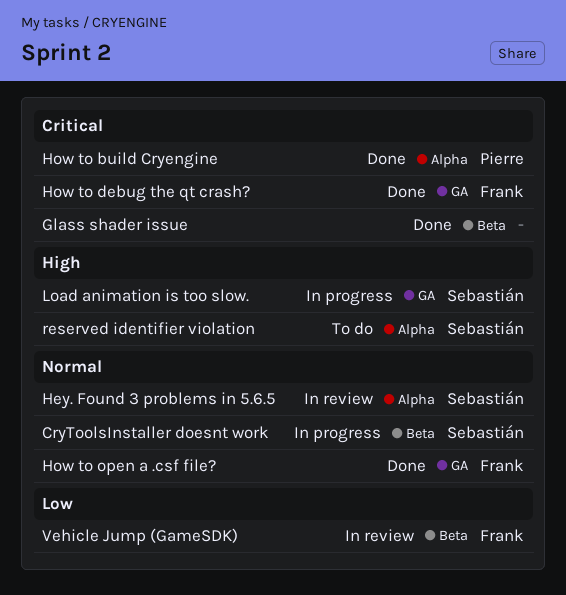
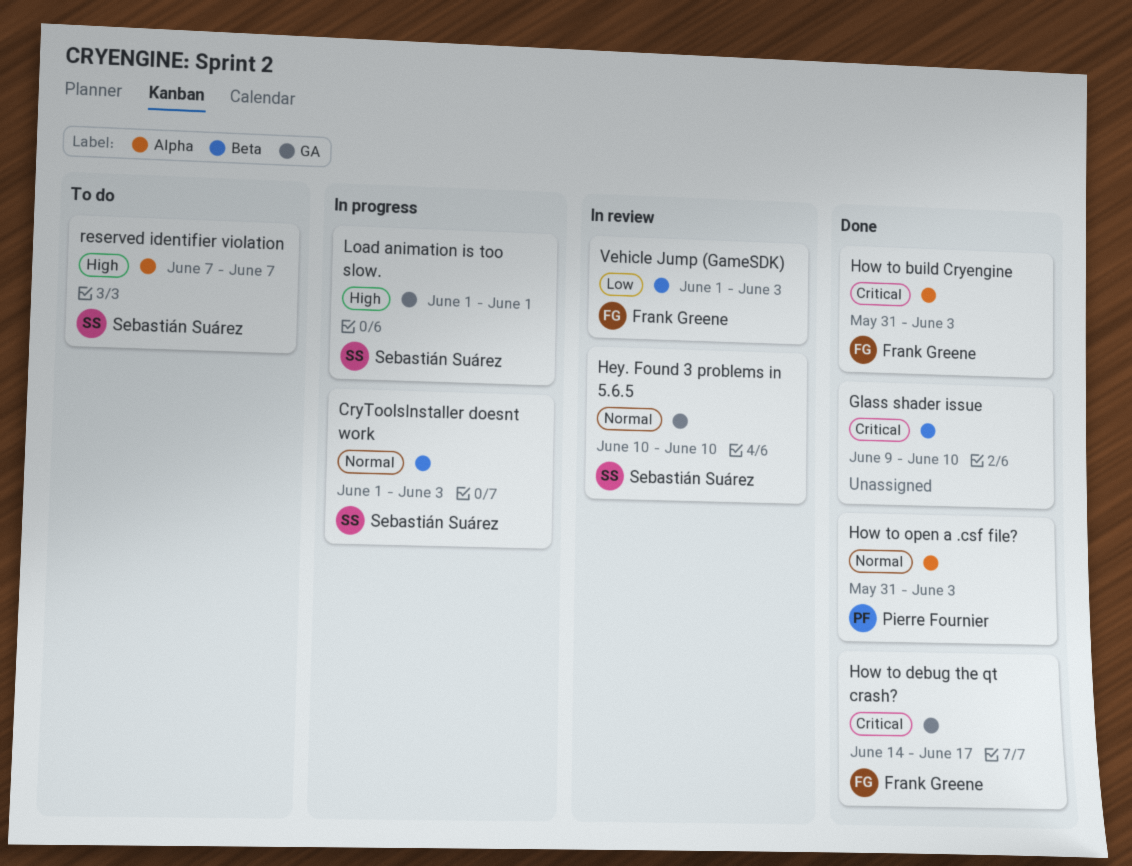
Hey. Found 3 problems in 5.6.5, label: Alpha -> GA
How to build Cryengine, owner: Pierre Fournier -> Frank Greene
How to open a .csf file?, owner: Frank Greene -> Pierre Fournier
How to open a .csf file?, label: GA -> Alpha

